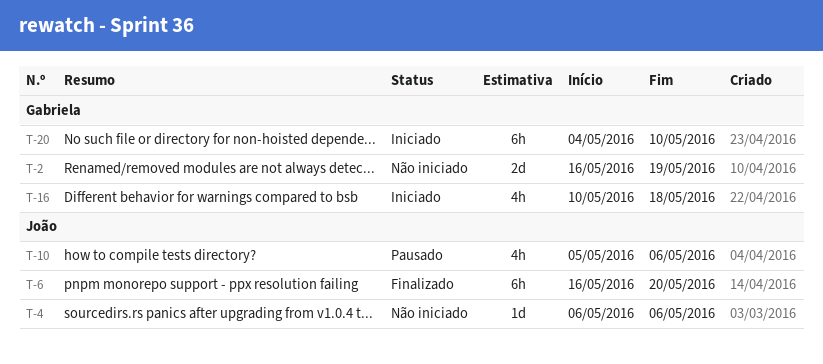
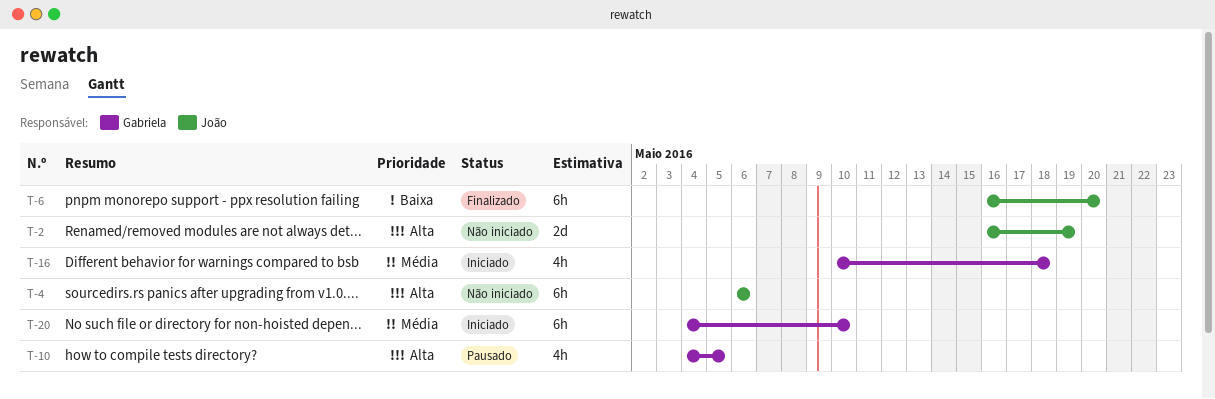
T-2, owner: Gabriela -> João
T-4, estimate: 1d -> 6h
T-10, owner: João -> Gabriela
T-10, start: May 5 -> May 4
T-10, due: May 6 -> May 5

